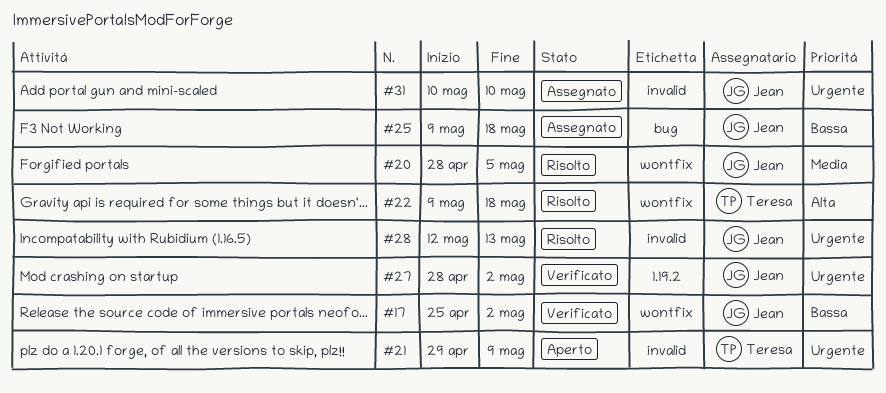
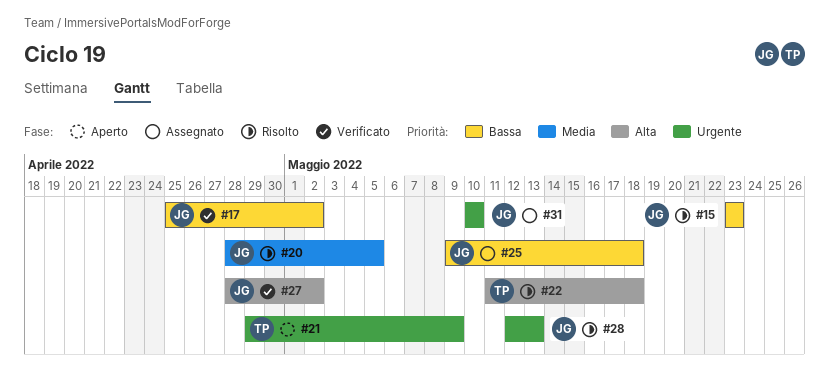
#15: none -> present
#22, start: May 9 -> May 11
#27, priority: Urgente -> Alta

